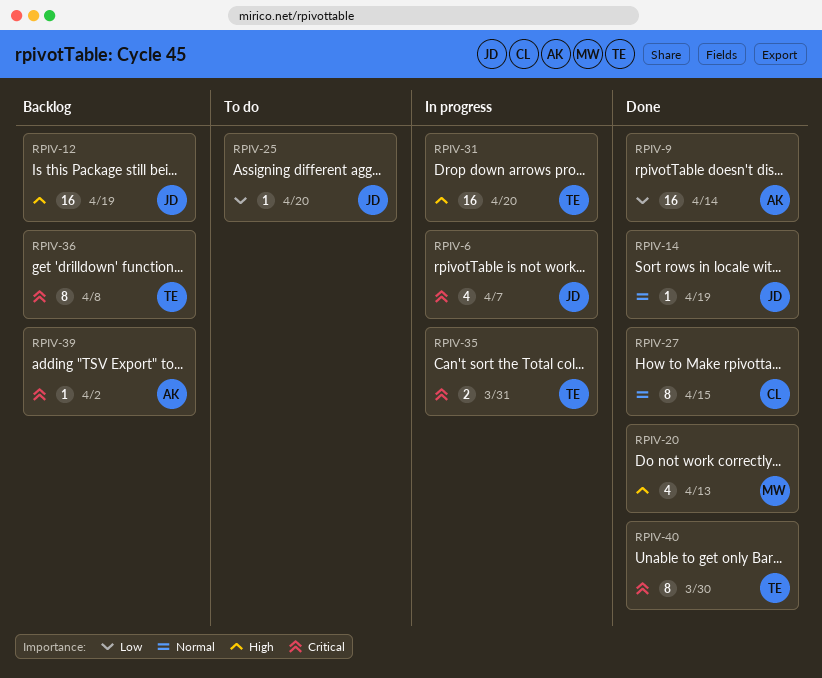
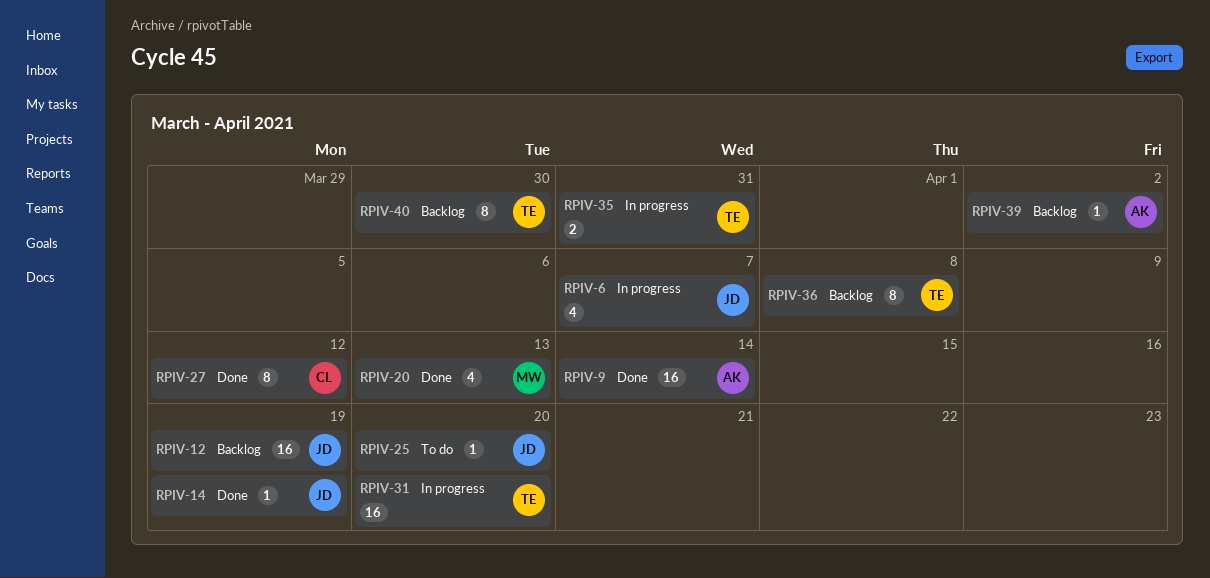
RPIV-27, due: Apr 15 -> Apr 12
RPIV-40, status: Done -> Backlog

